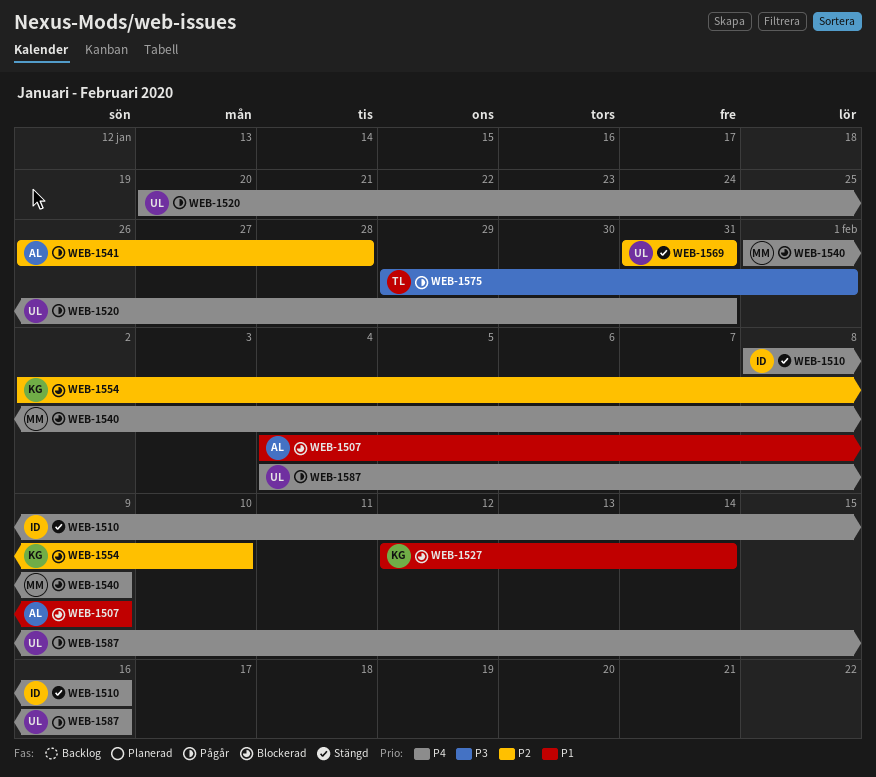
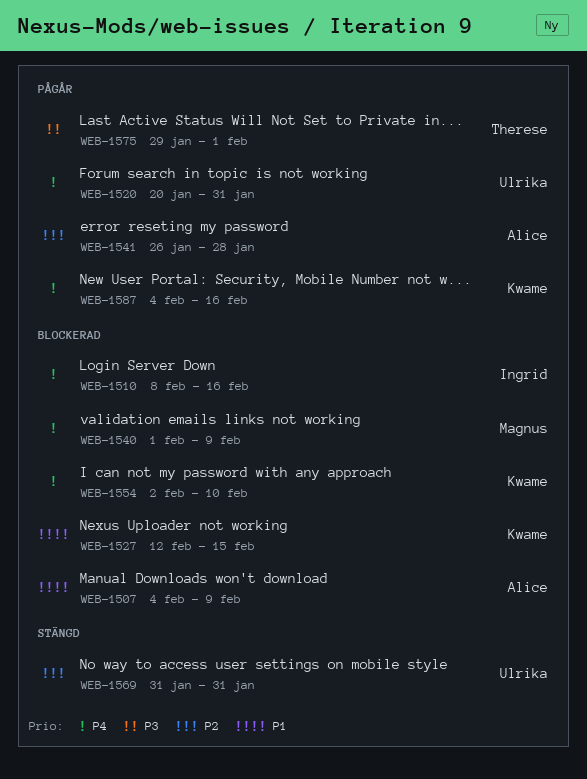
WEB-1510, status: Stängd -> Blockerad
WEB-1527, due: Feb 14 -> Feb 15
WEB-1554, priority: P2 -> P4
WEB-1587, owner: Ulrika -> Kwame

